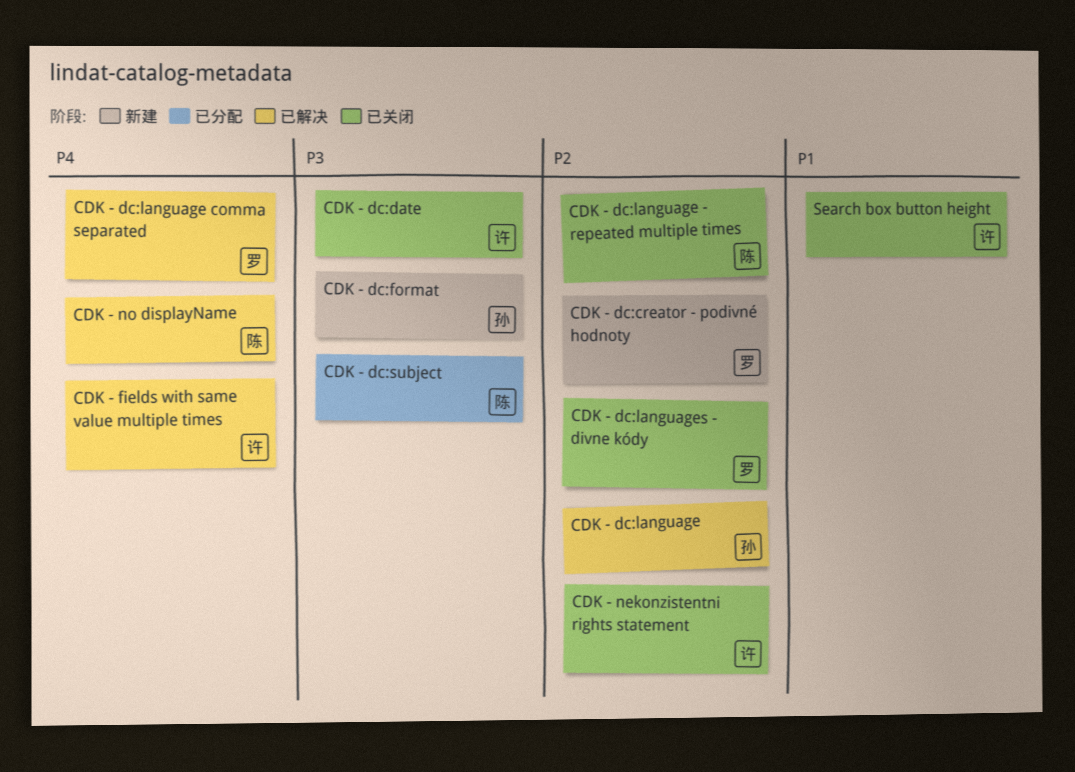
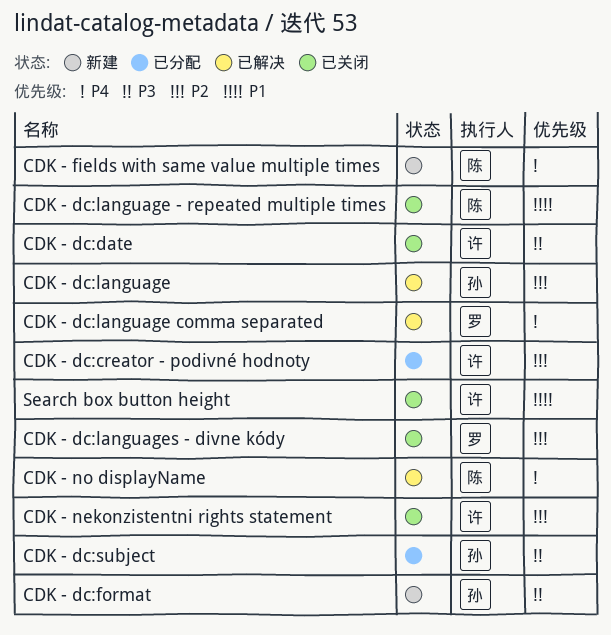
CDK - dc:creator - podivné hodnoty, status: 新建 -> 已分配
CDK - dc:creator - podivné hodnoty, owner: 罗 -> 许
CDK - dc:language - repeated multiple times, priority: P2 -> P1
CDK - dc:subject, owner: 陈 -> 孙
CDK - fields with same value multiple times, status: 已解决 -> 新建
CDK - fields with same value multiple times, owner: 许 -> 陈

